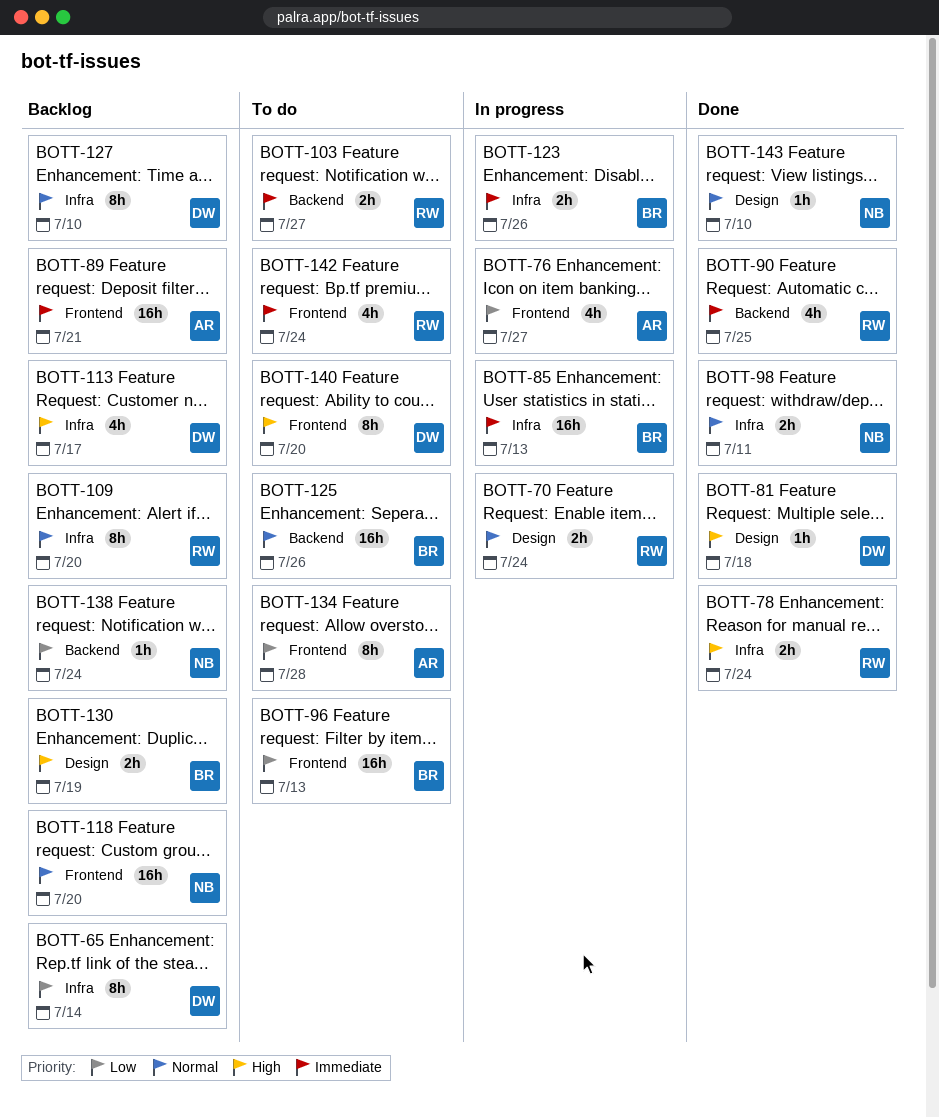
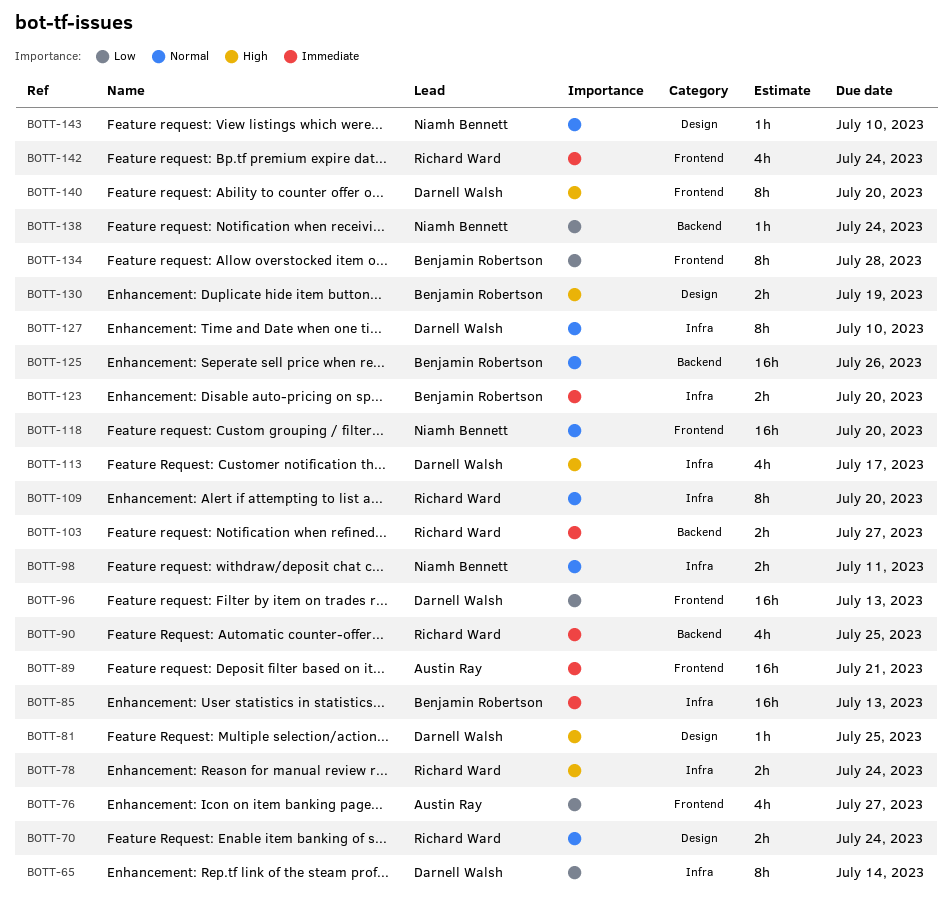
BOTT-81, due: Jul 18 -> Jul 25
BOTT-96, owner: Benjamin Robertson -> Darnell Walsh
BOTT-123, due: Jul 26 -> Jul 20
BOTT-134, owner: Austin Ray -> Benjamin Robertson

